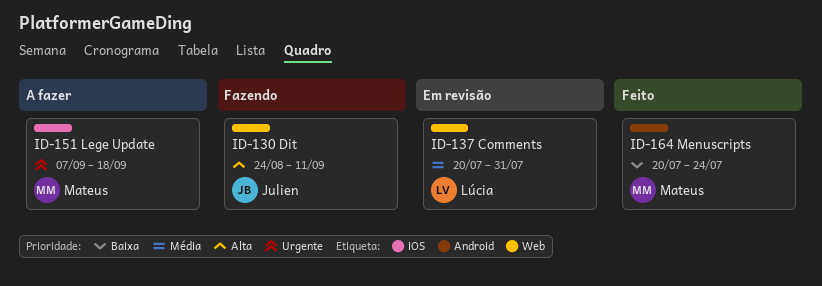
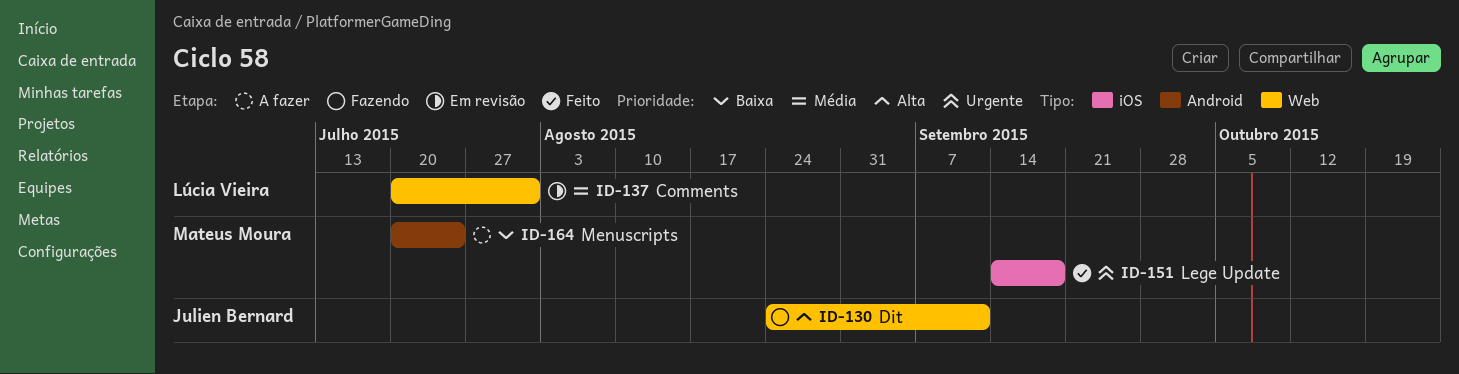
ID-151, status: A fazer -> Feito
ID-151, start: Sep 7 -> Sep 14
ID-164, status: Feito -> A fazer

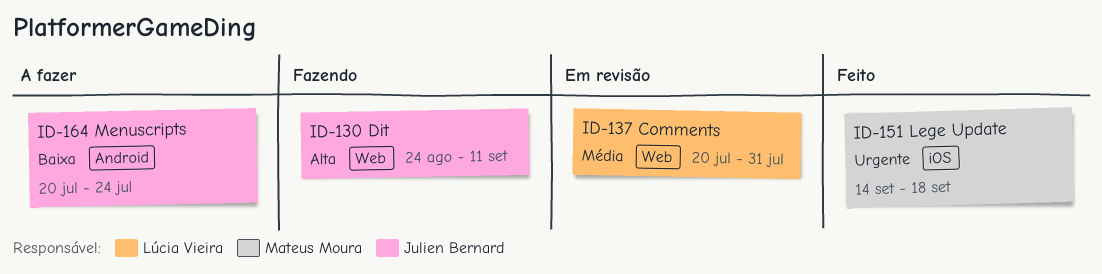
ID-164, owner: Mateus Moura -> Julien Bernard

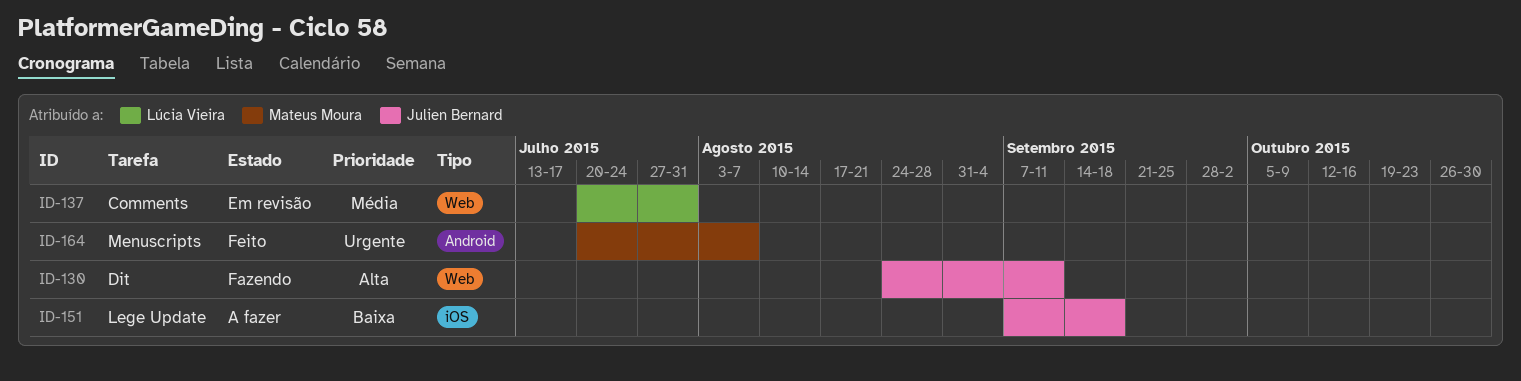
ID-151, status: Feito -> A fazer
ID-151, owner: Mateus Moura -> Julien Bernard
ID-151, priority: Urgente -> Baixa
ID-151, start: Sep 14 -> Sep 7
ID-164, status: A fazer -> Feito
ID-164, owner: Julien Bernard -> Mateus Moura
ID-164, priority: Baixa -> Urgente
ID-164, due: Jul 24 -> Aug 7

